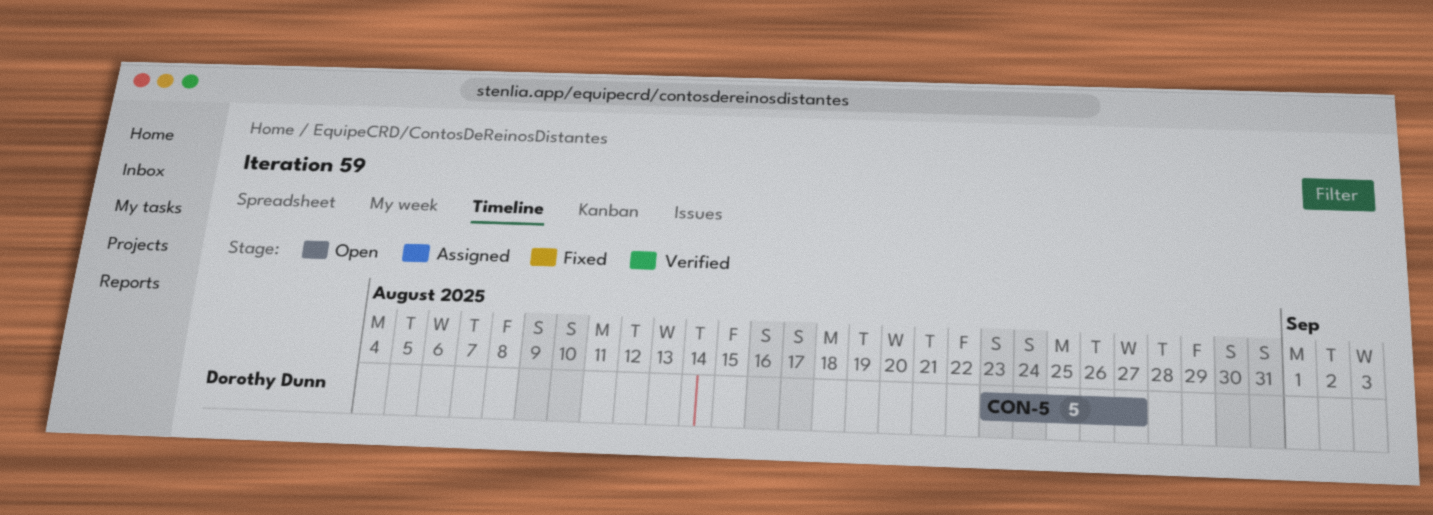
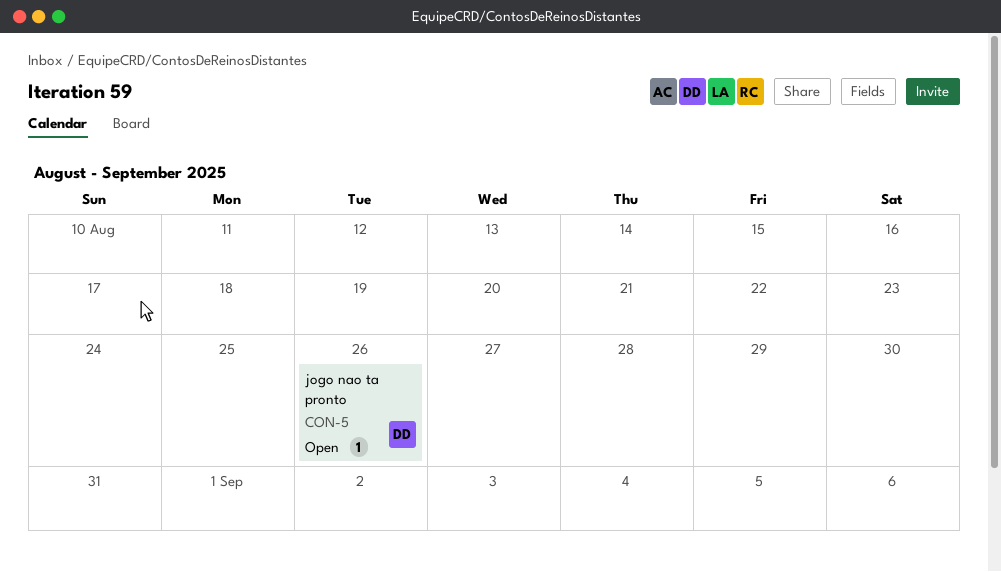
CON-5, estimate: 5 -> 1
CON-5, due: Aug 27 -> Aug 26

